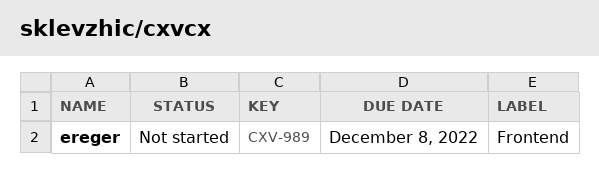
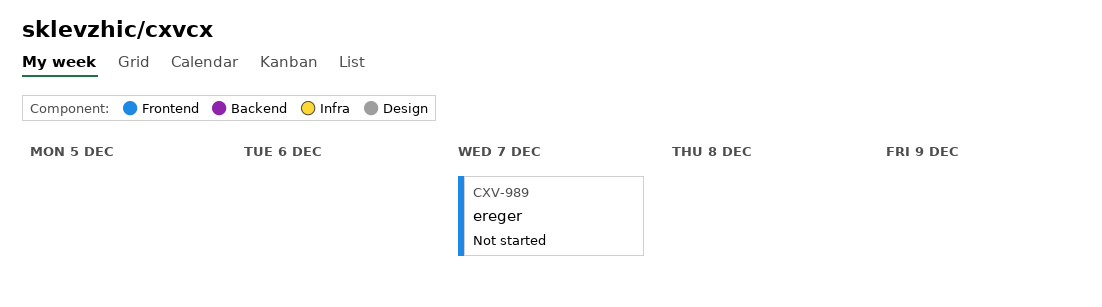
CXV-989, due: Dec 8 -> Dec 7

